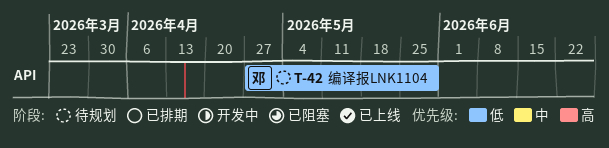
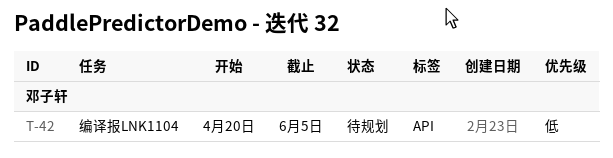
T-42, start: Apr 27 -> Apr 20
T-42, due: May 29 -> Jun 5

